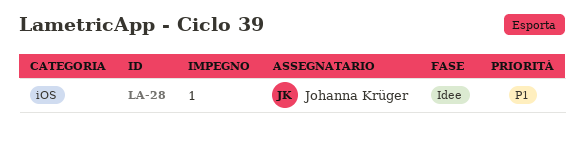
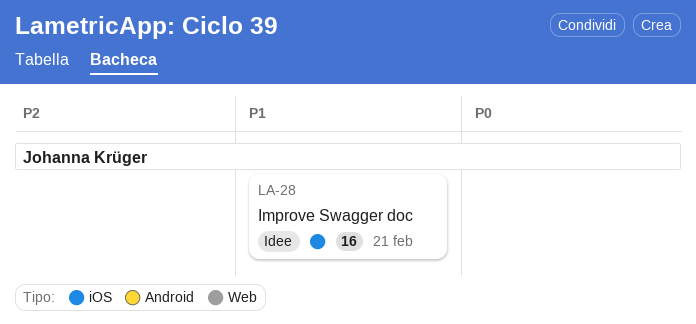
LA-28, estimate: 1 -> 16

